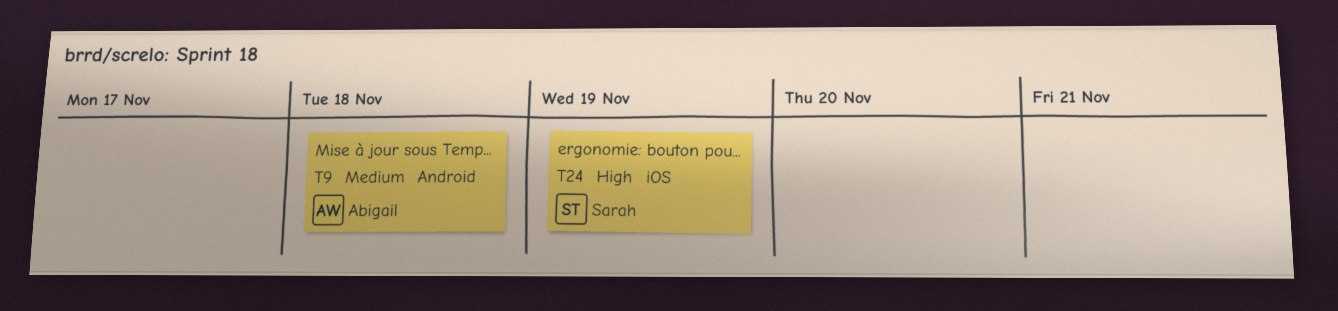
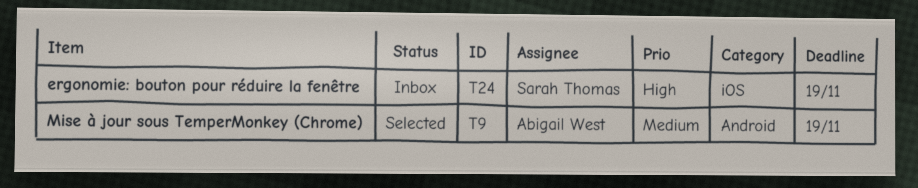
T9, due: Nov 18 -> Nov 19

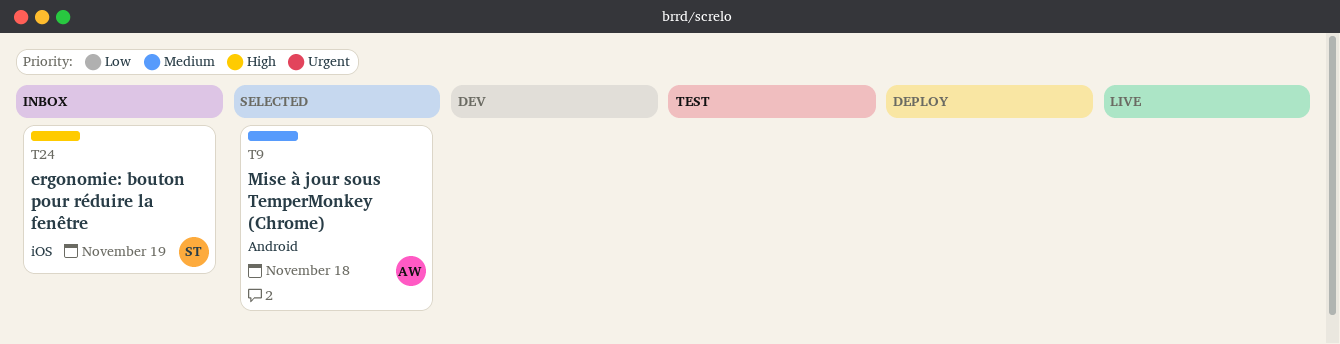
T9, due: Nov 19 -> Nov 18

